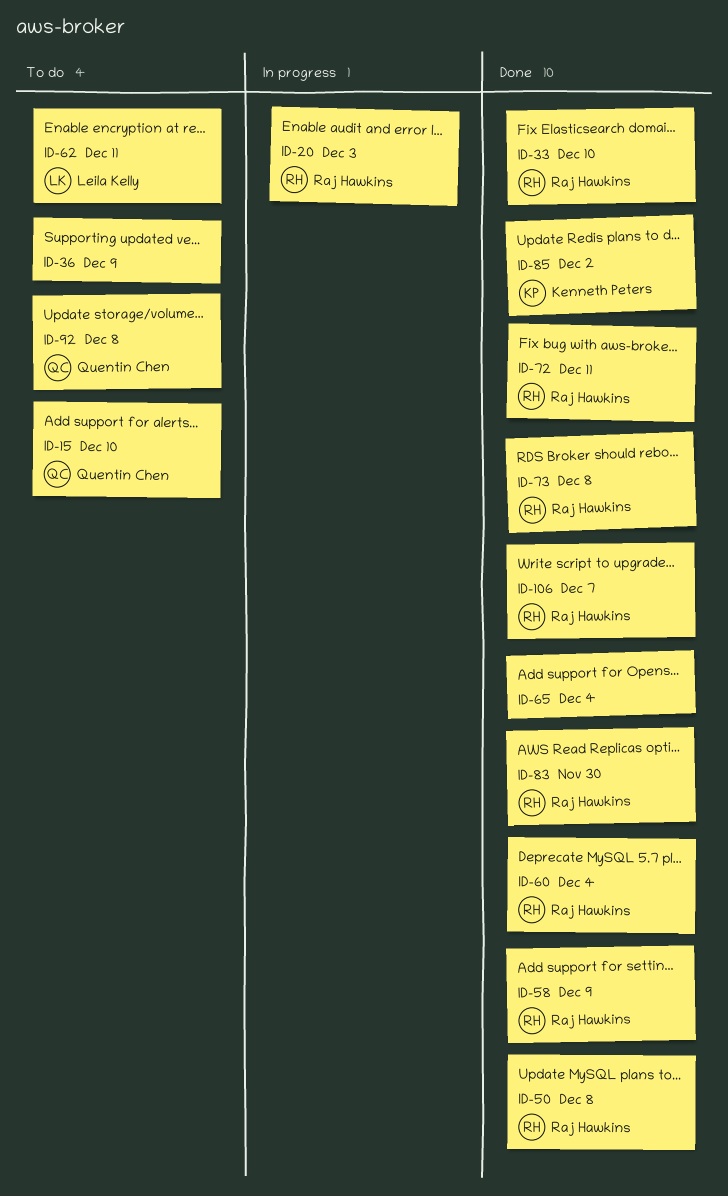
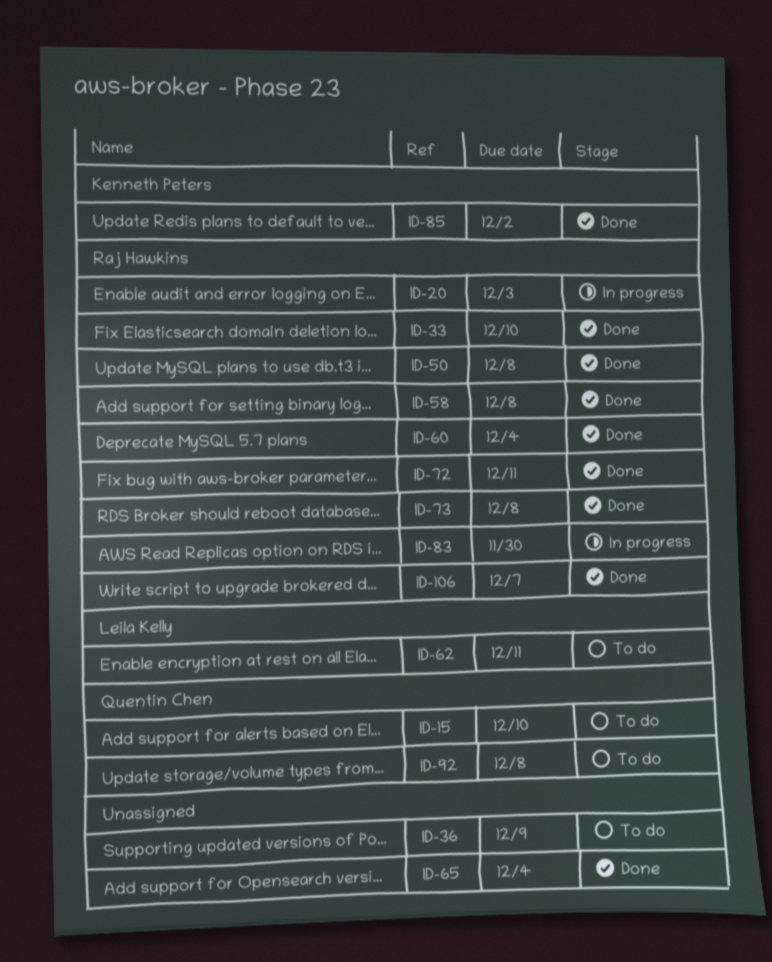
ID-58, due: Dec 9 -> Dec 8
ID-83, status: Done -> In progress

